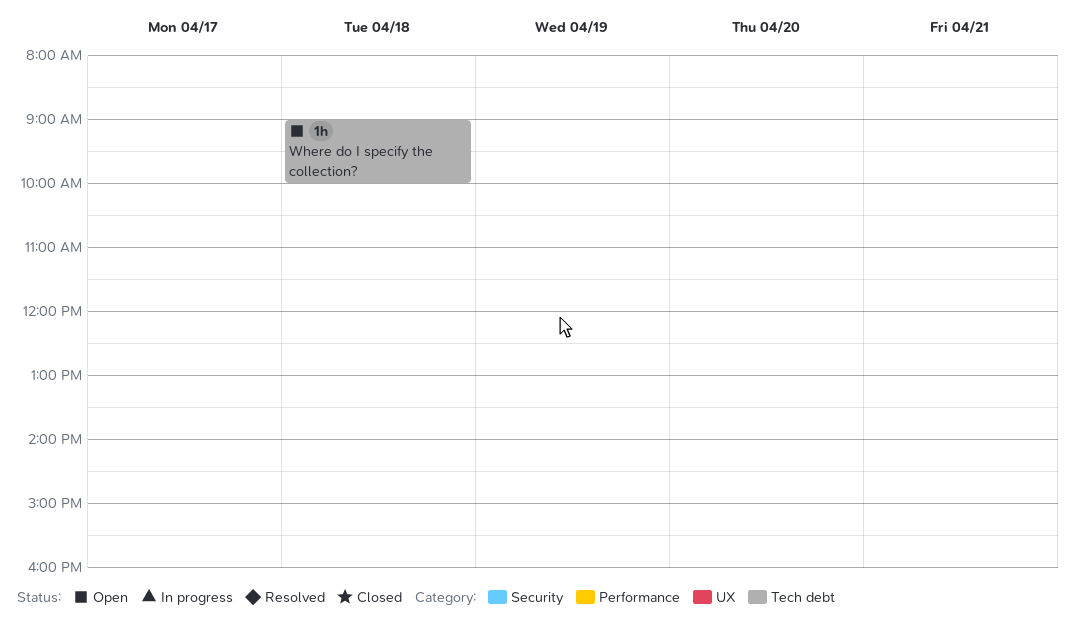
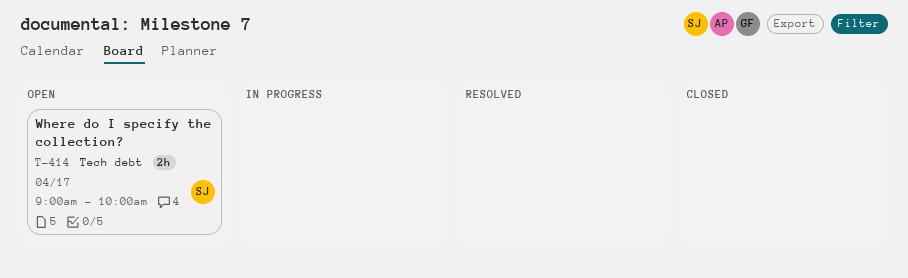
Where do I specify the collection?, estimate: 1h -> 2h
Where do I specify the collection?, day: Apr 18 -> Apr 17

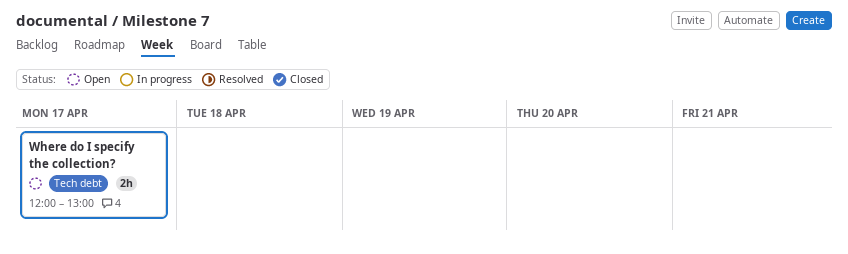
Where do I specify the collection?, begins: 09:00 -> 12:00
Where do I specify the collection?, ends: 10:00 -> 13:00

